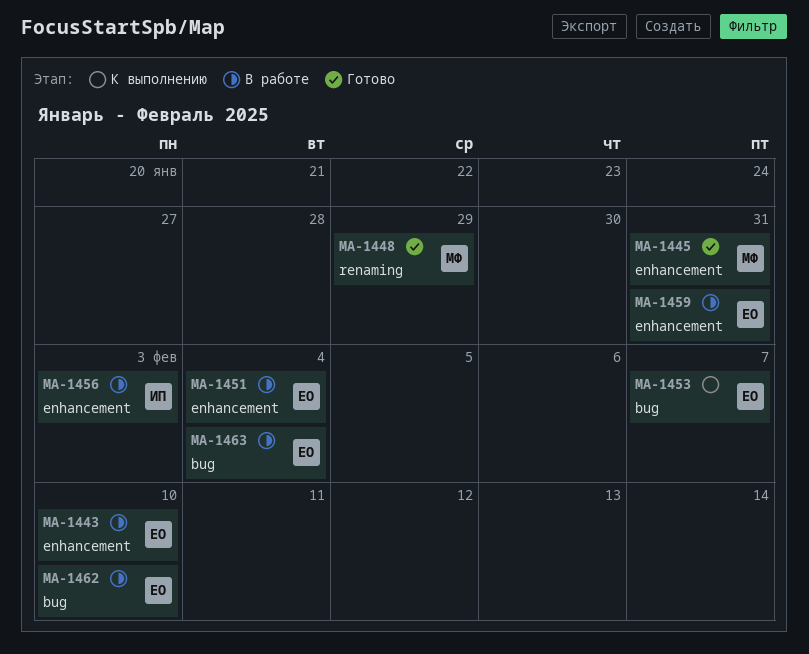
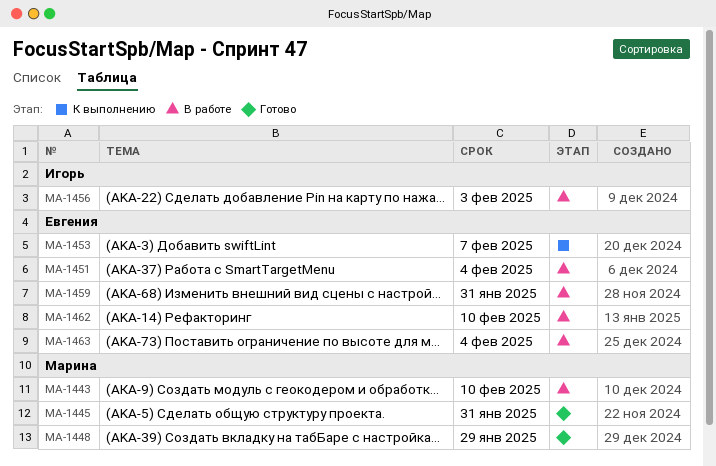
MA-1443, owner: Евгения -> Марина

